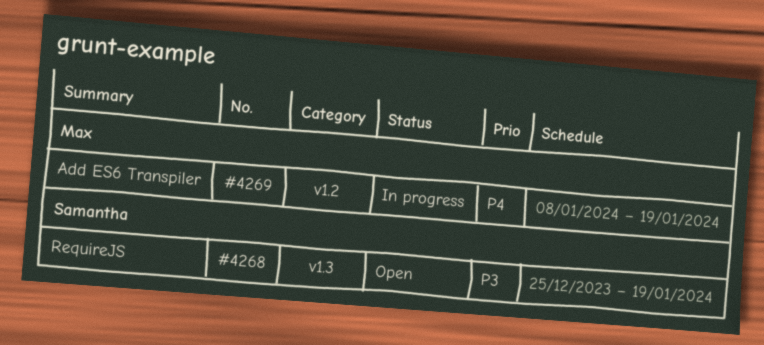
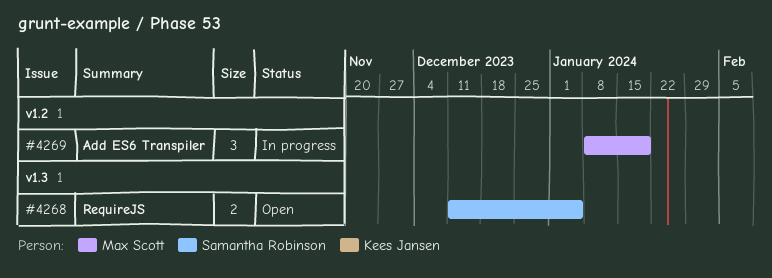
#4268, start: Dec 25 -> Dec 11
#4268, due: Jan 19 -> Jan 5

